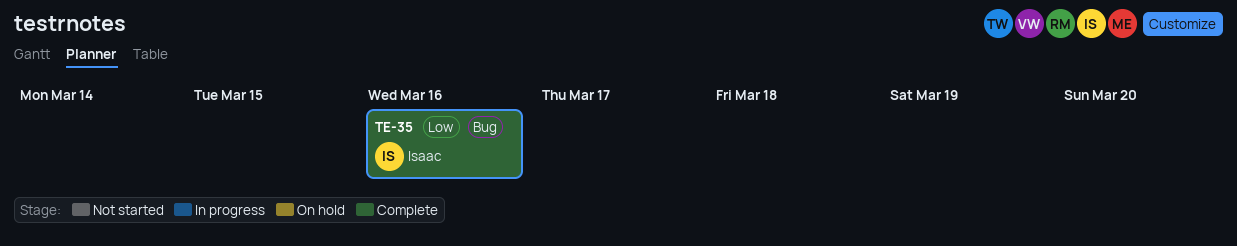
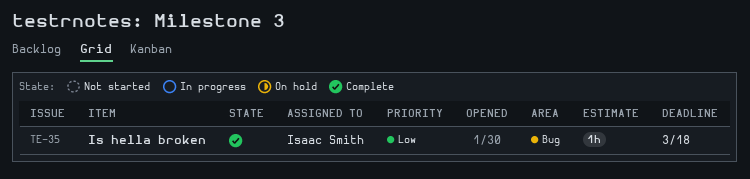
TE-35, due: Mar 16 -> Mar 18

